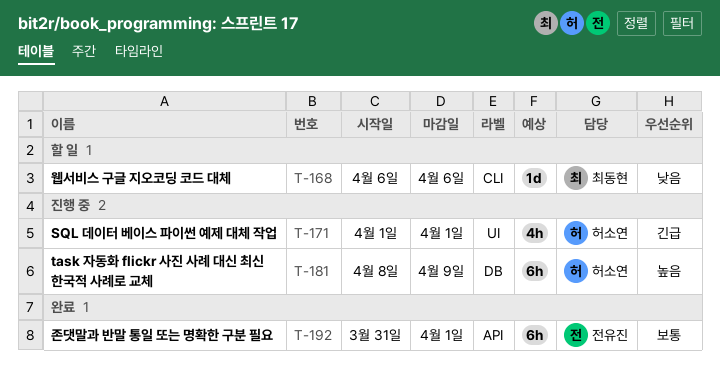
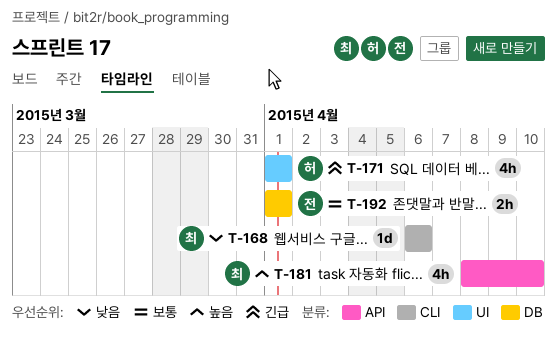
T-181, owner: 허소연 -> 최동현
T-181, label: DB -> API
T-181, estimate: 6h -> 4h
T-181, due: Apr 9 -> Apr 10
T-192, label: API -> DB
T-192, estimate: 6h -> 2h
T-192, start: Mar 31 -> Apr 1

